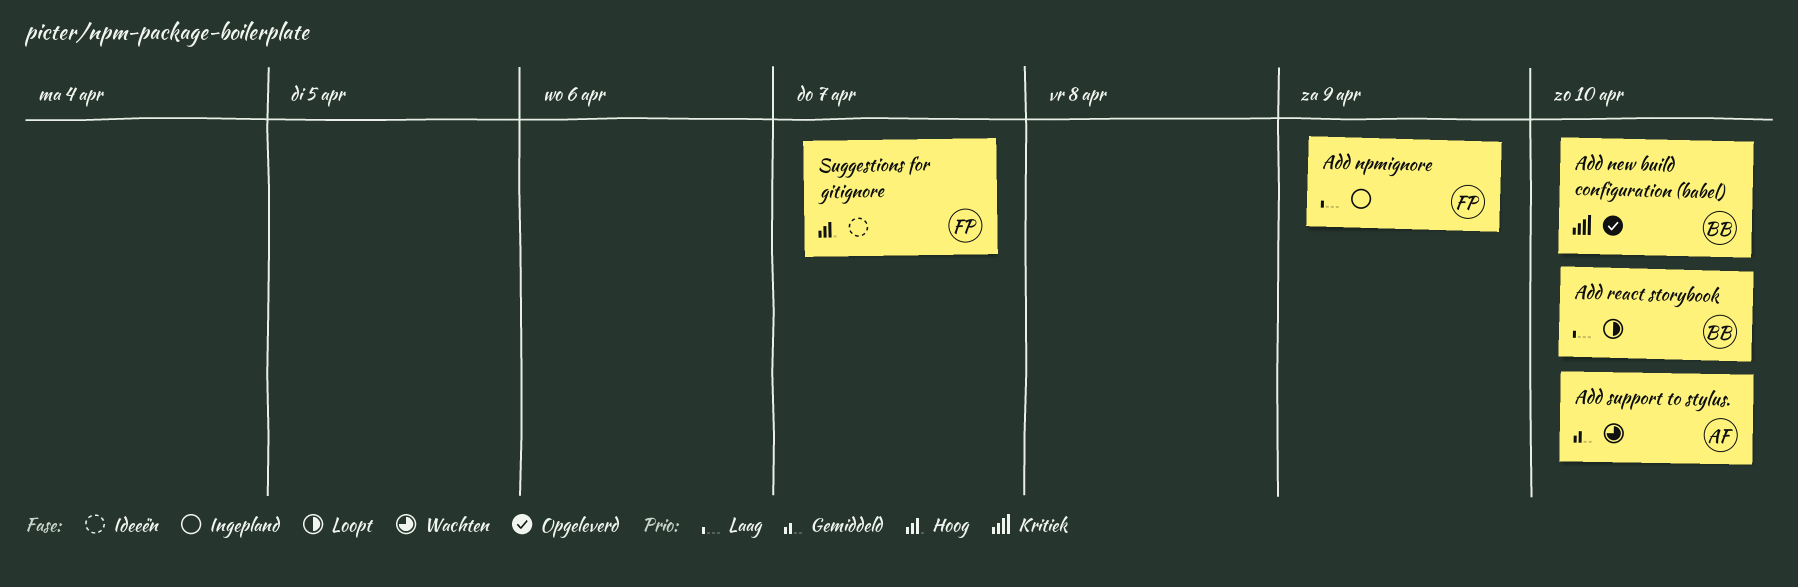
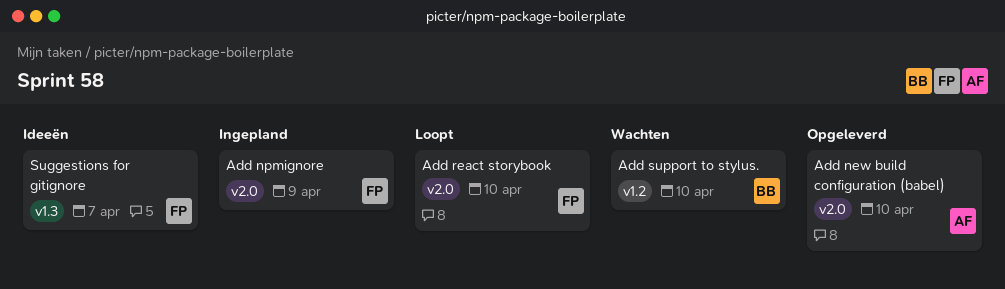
Add new build configuration (babel), owner: BB -> AF
Add react storybook, owner: BB -> FP
Add support to stylus., owner: AF -> BB

